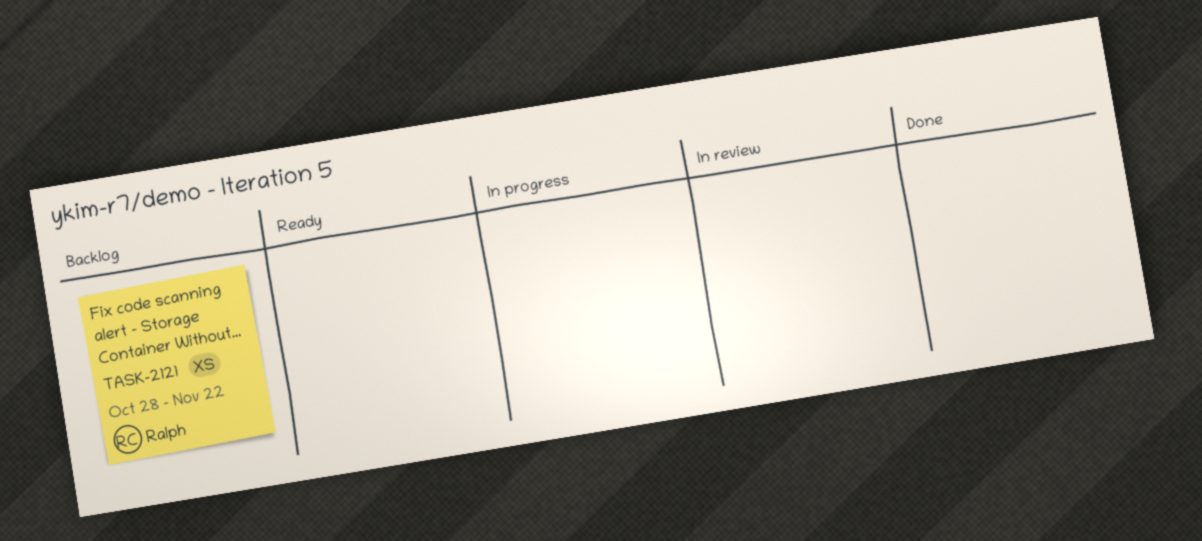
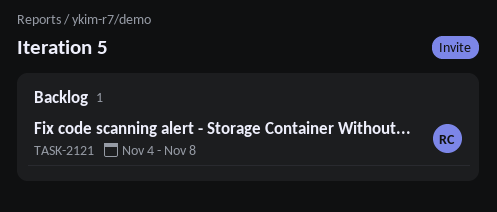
TASK-2121, start: Oct 28 -> Nov 4
TASK-2121, due: Nov 22 -> Nov 8

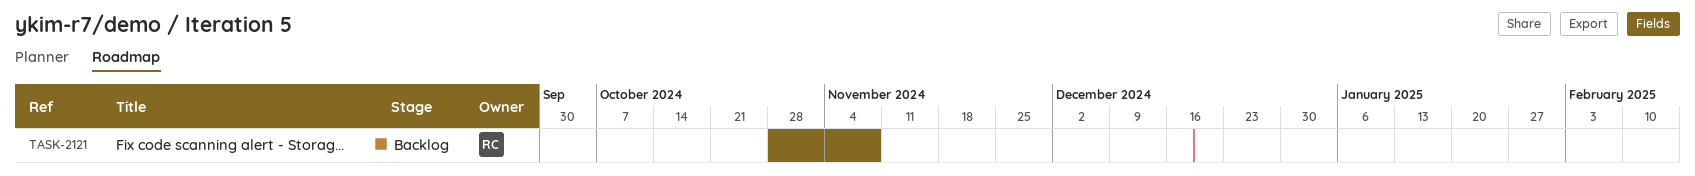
TASK-2121, start: Nov 4 -> Oct 28

